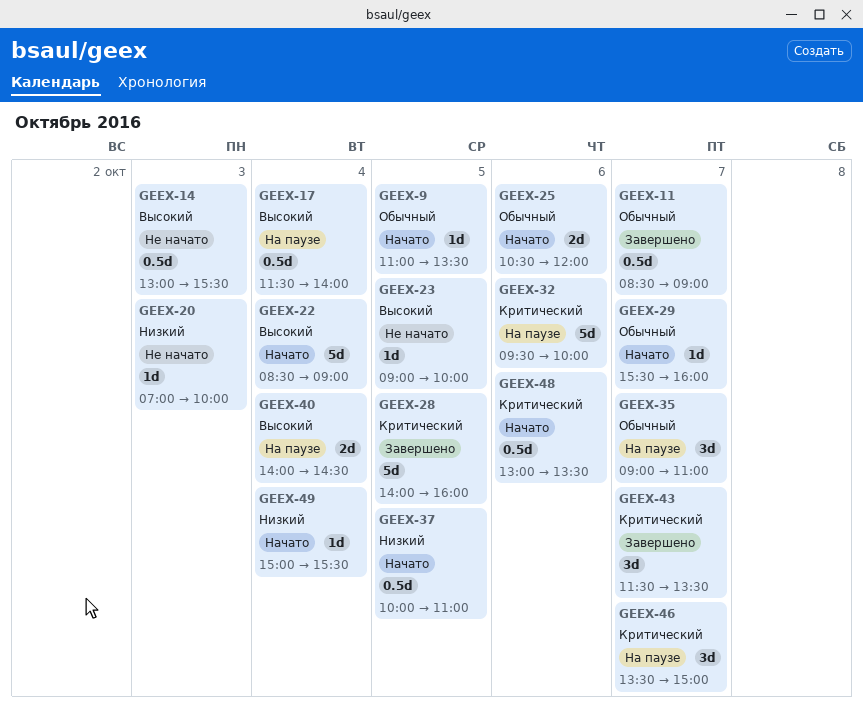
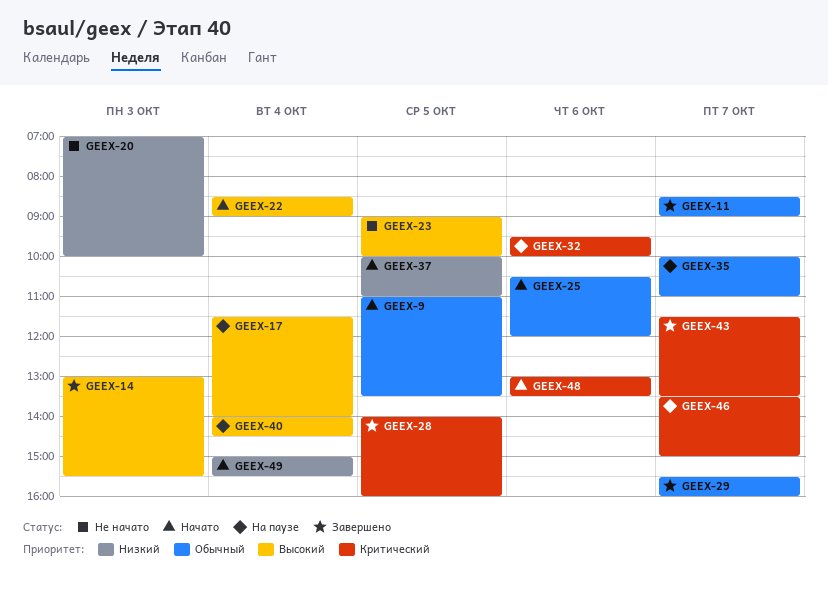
GEEX-14, status: Не начато -> Завершено
GEEX-29, status: Начато -> Завершено
GEEX-35, begins: 09:00 -> 10:00

